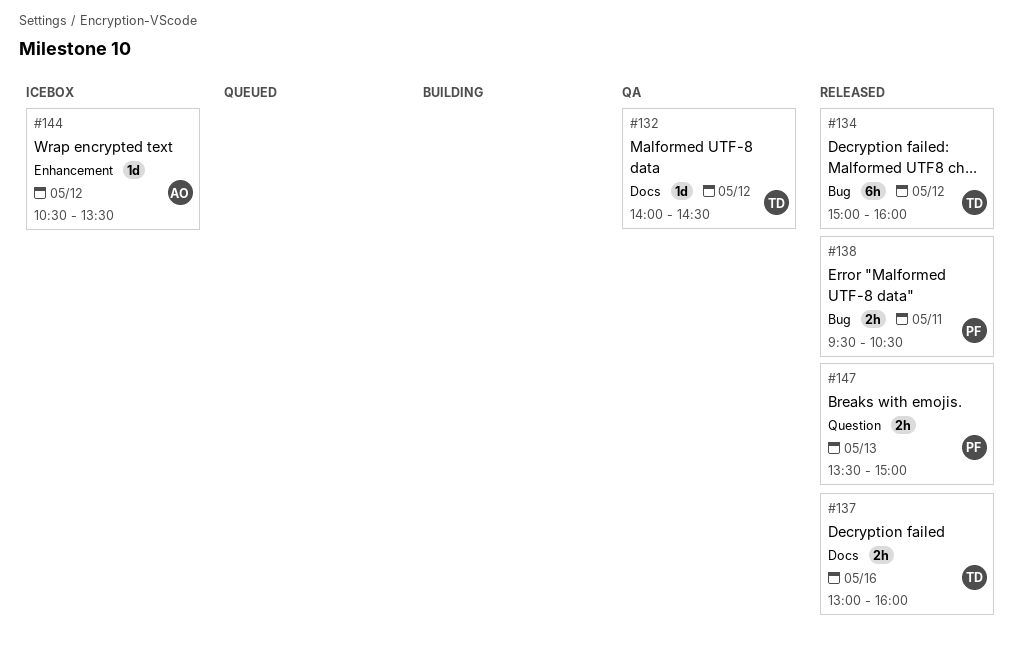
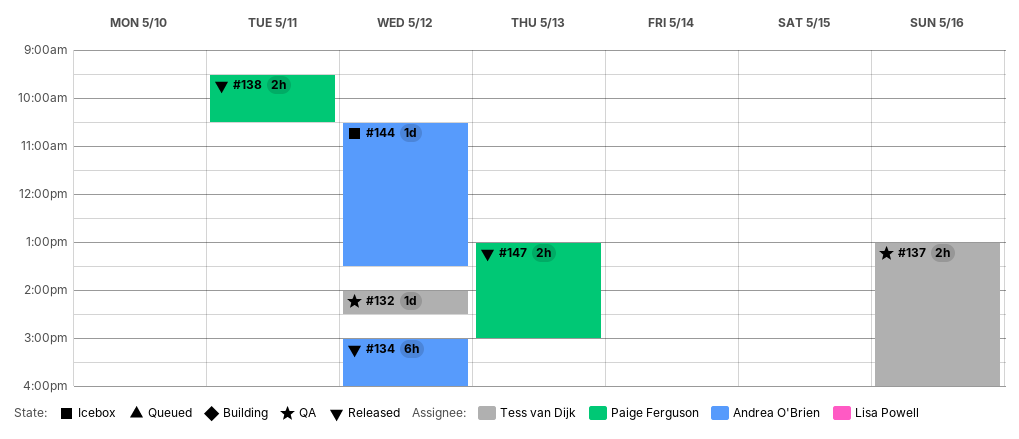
#134, owner: Tess van Dijk -> Andrea O'Brien
#137, status: Released -> QA
#147, begins: 13:30 -> 13:00

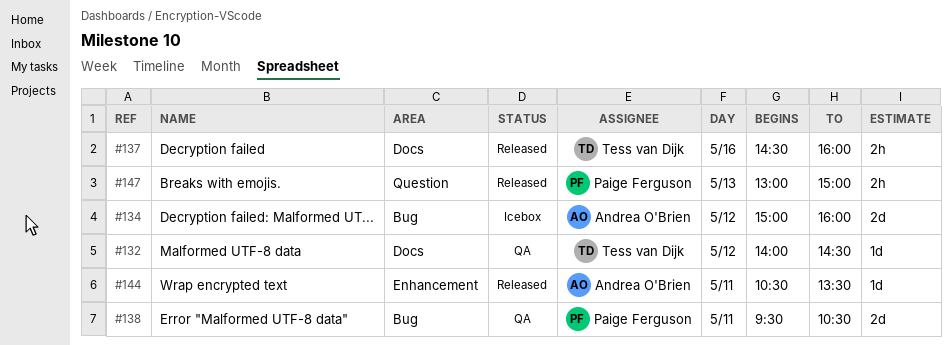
#134, status: Released -> Icebox
#134, estimate: 6h -> 2d
#137, status: QA -> Released
#137, begins: 13:00 -> 14:30
#138, status: Released -> QA
#138, estimate: 2h -> 2d
#144, status: Icebox -> Released
#144, day: May 12 -> May 11

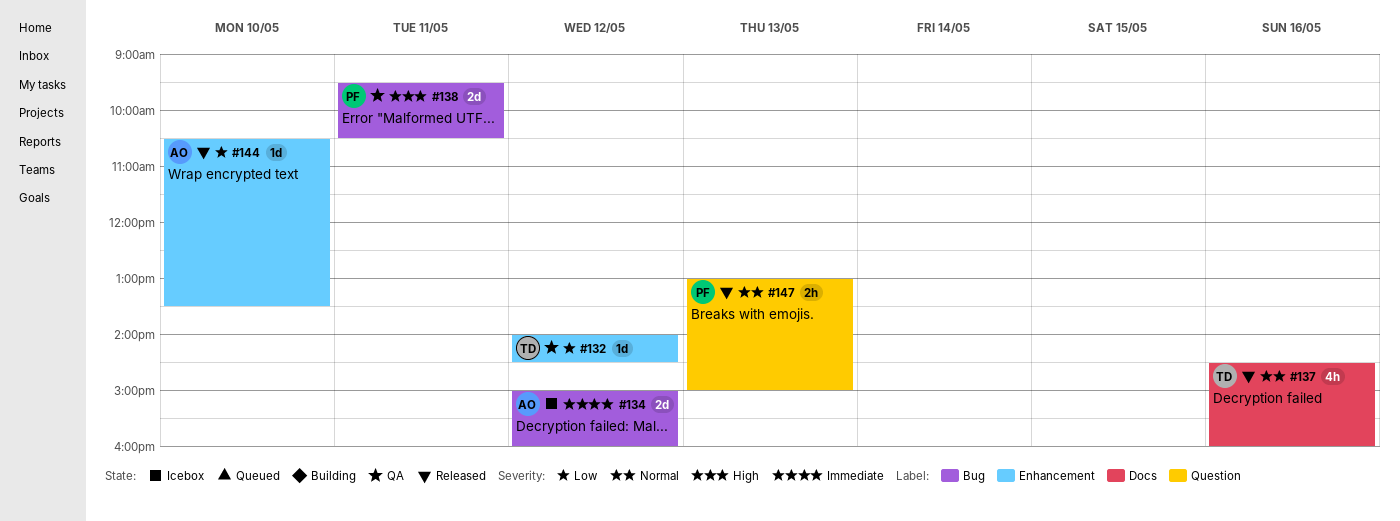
#132, label: Docs -> Enhancement
#137, estimate: 2h -> 4h
#144, day: May 11 -> May 10

